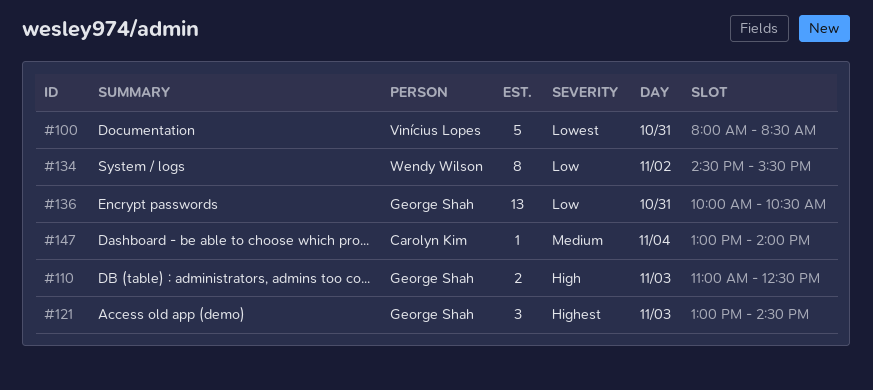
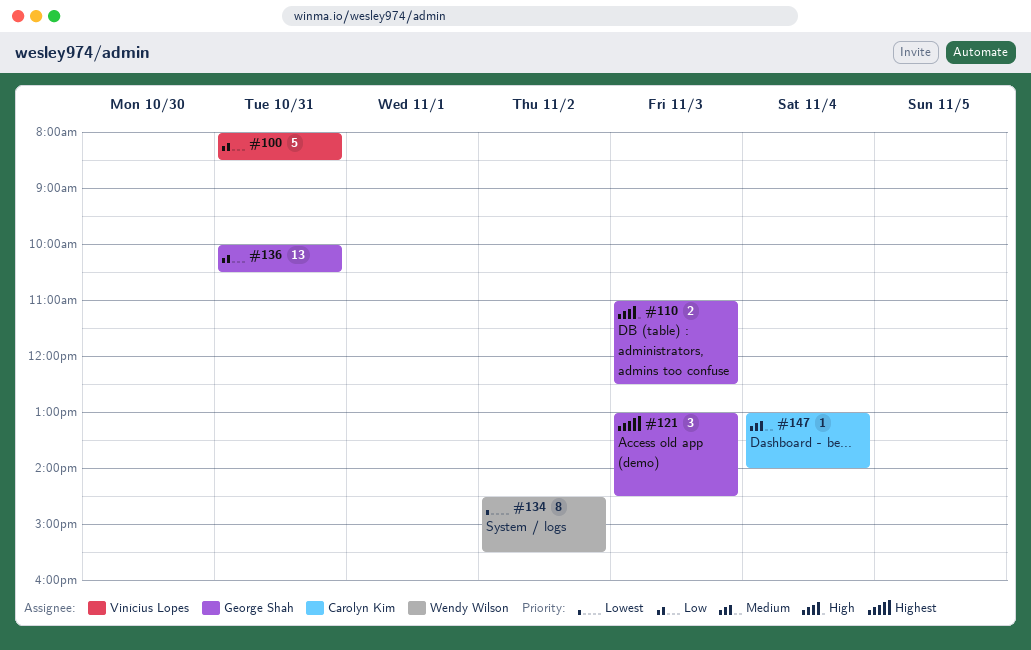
#100, priority: Lowest -> Low
#134, priority: Low -> Lowest

